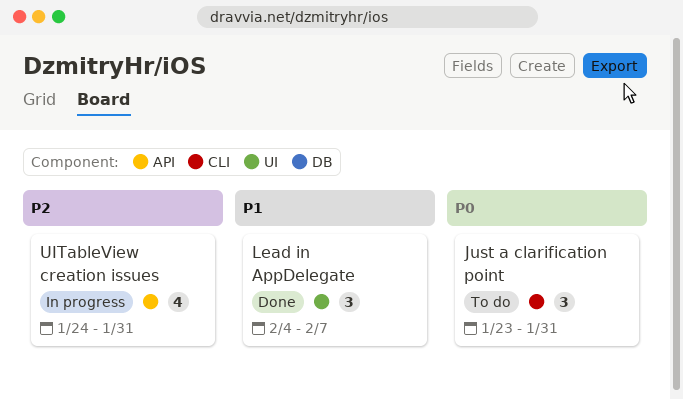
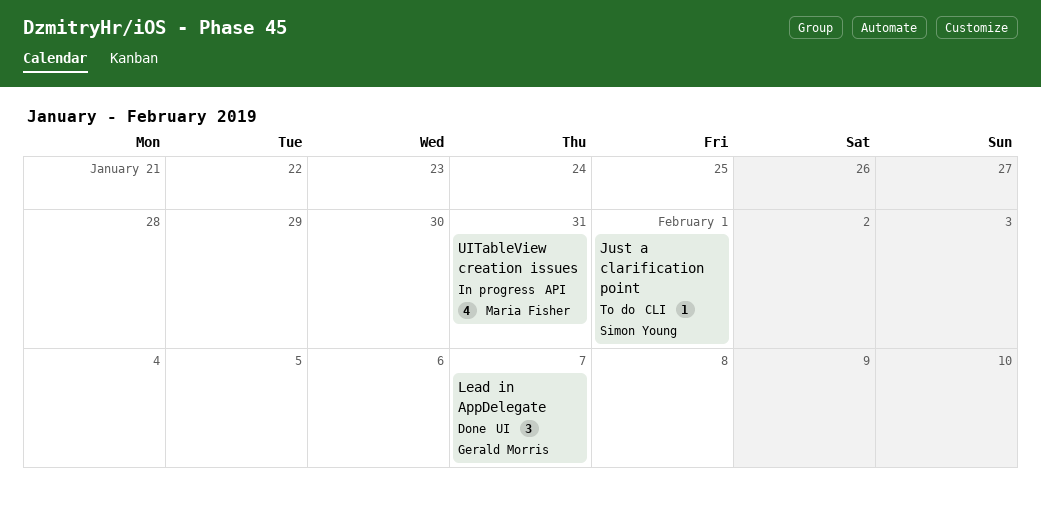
Just a clarification point, estimate: 3 -> 1
Just a clarification point, due: Jan 31 -> Feb 1

